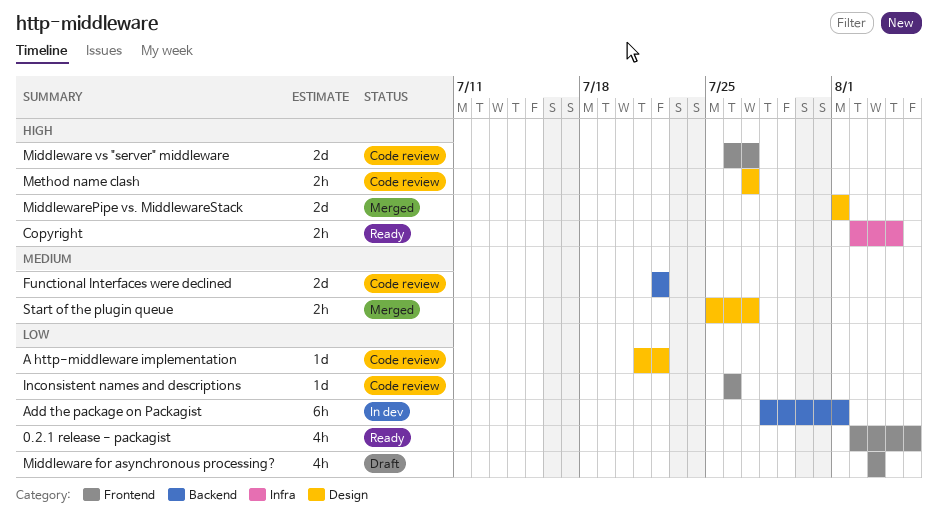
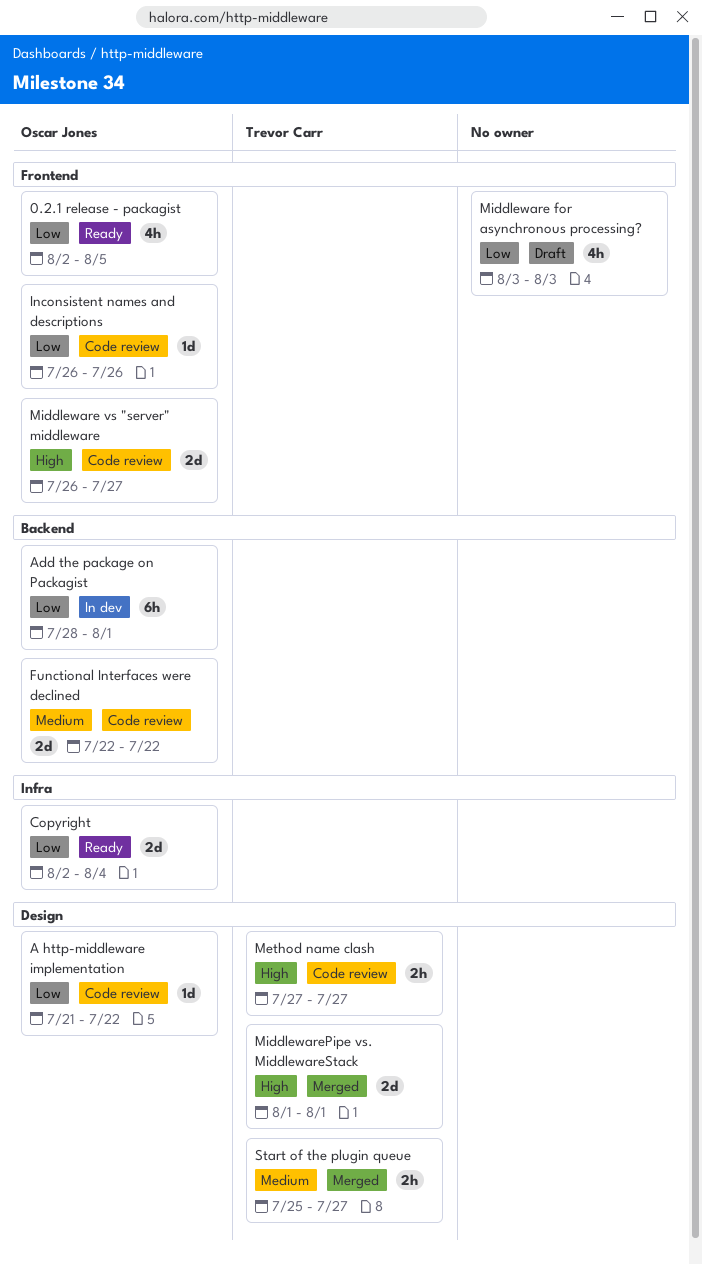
Copyright, priority: High -> Low
Copyright, estimate: 2h -> 2d

